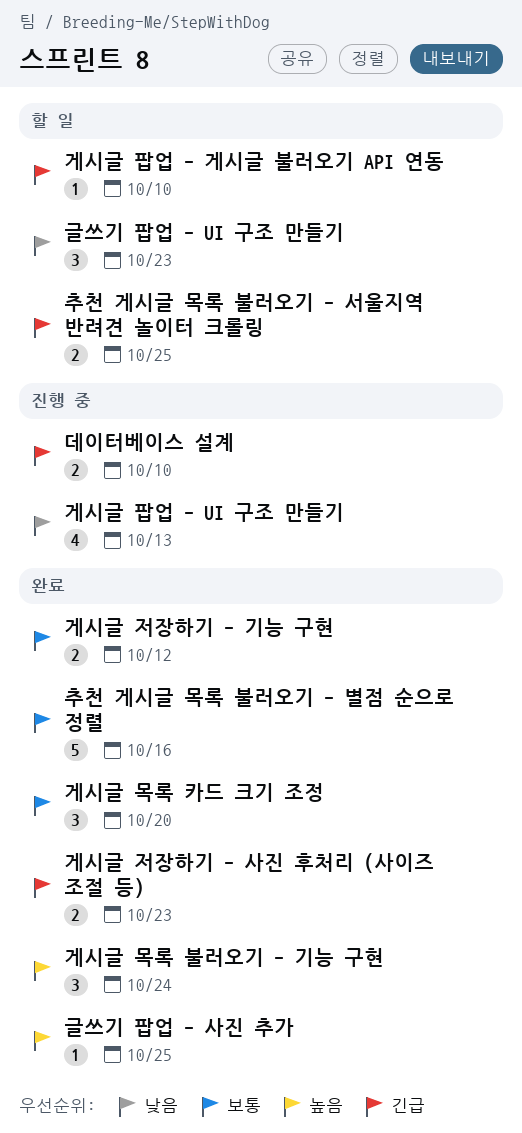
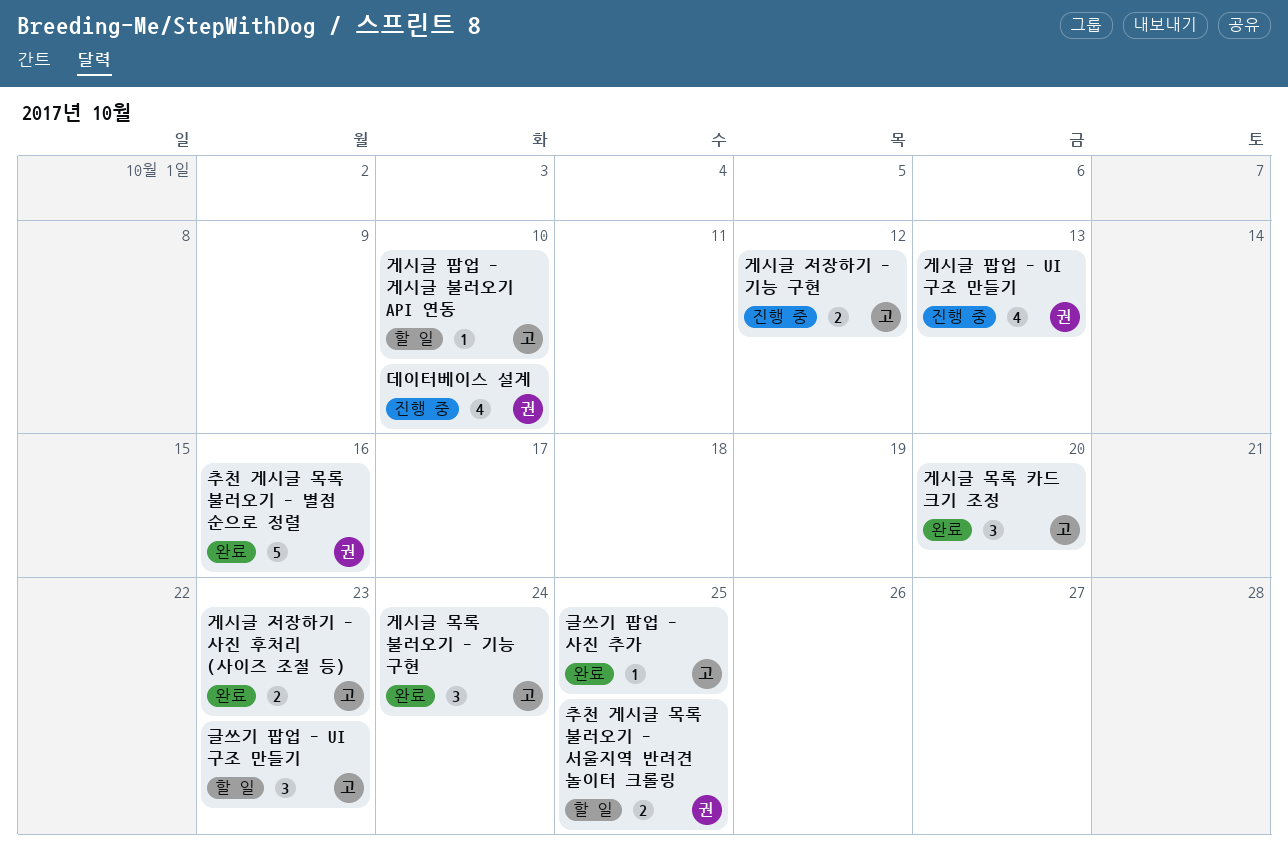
게시글 저장하기 - 기능 구현, status: 완료 -> 진행 중
데이터베이스 설계, estimate: 2 -> 4

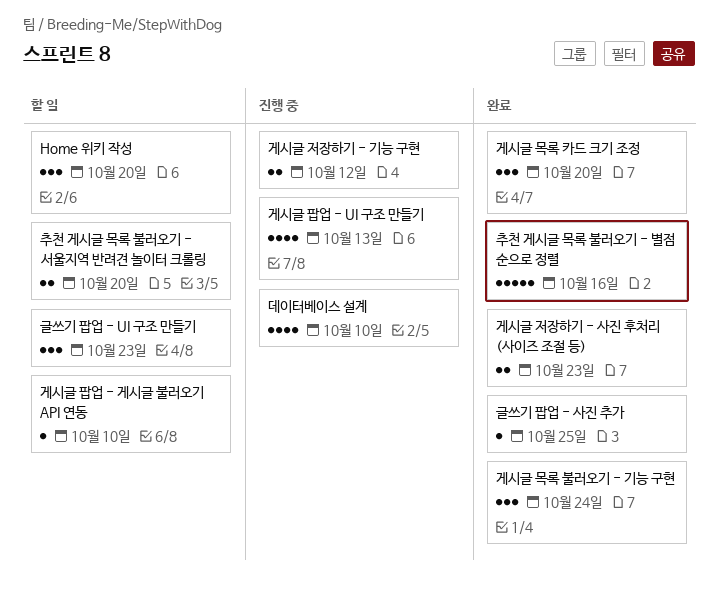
Home 위키 작성: none -> present
추천 게시글 목록 불러오기 - 서울지역 반려견 놀이터 크롤링, due: Oct 25 -> Oct 20

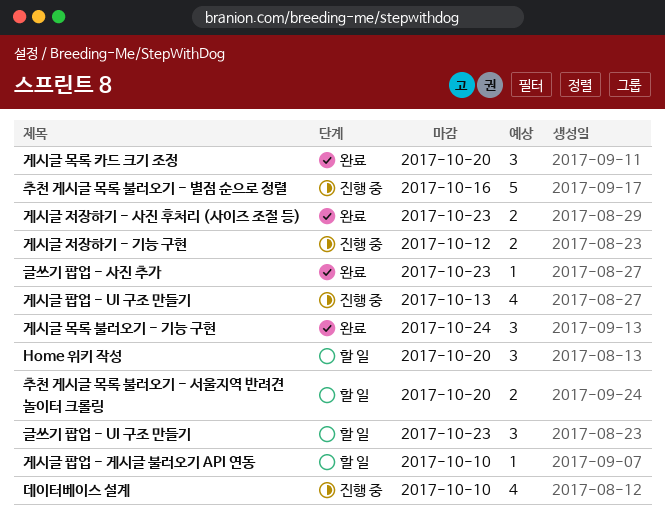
글쓰기 팝업 - 사진 추가, due: Oct 25 -> Oct 23
추천 게시글 목록 불러오기 - 별점 순으로 정렬, status: 완료 -> 진행 중

